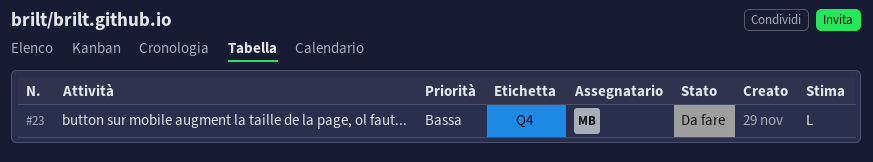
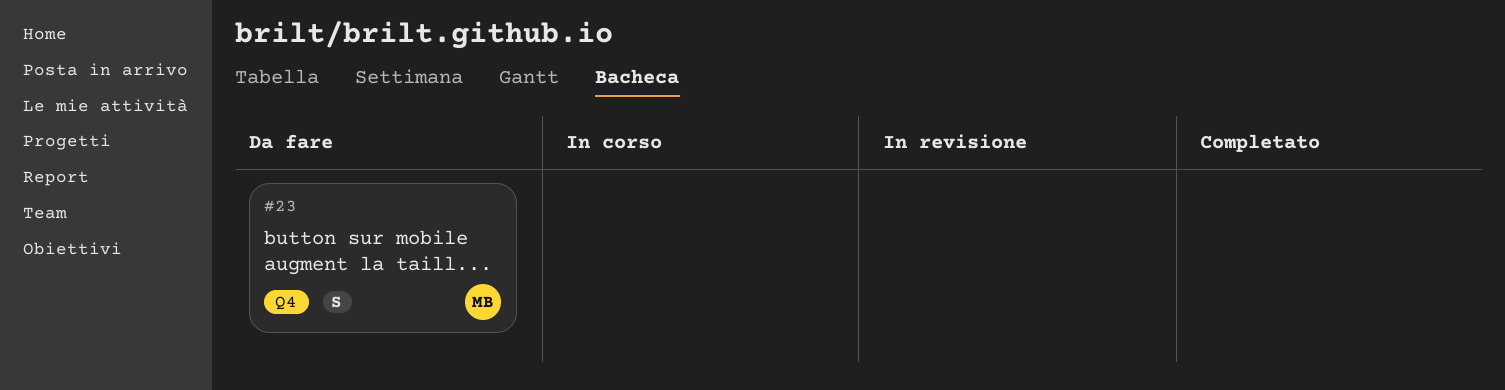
#23, estimate: L -> S

